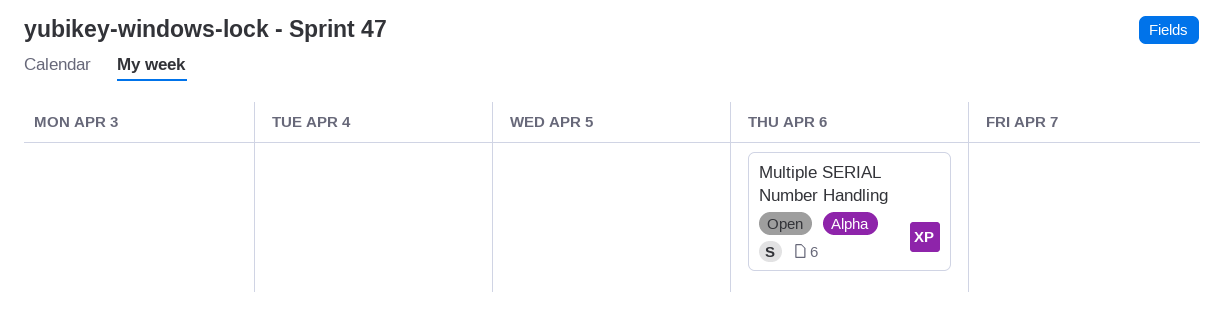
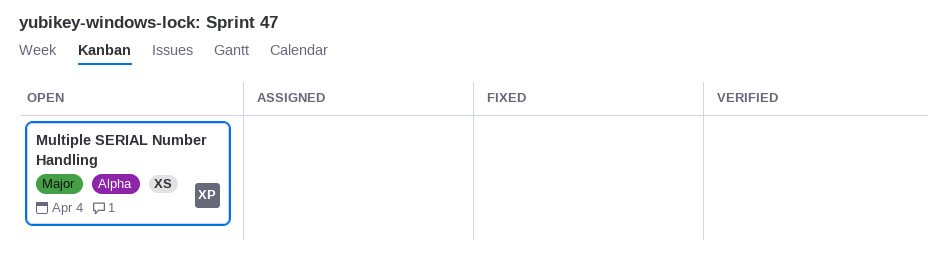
Multiple SERIAL Number Handling, estimate: S -> XS
Multiple SERIAL Number Handling, due: Apr 6 -> Apr 4

